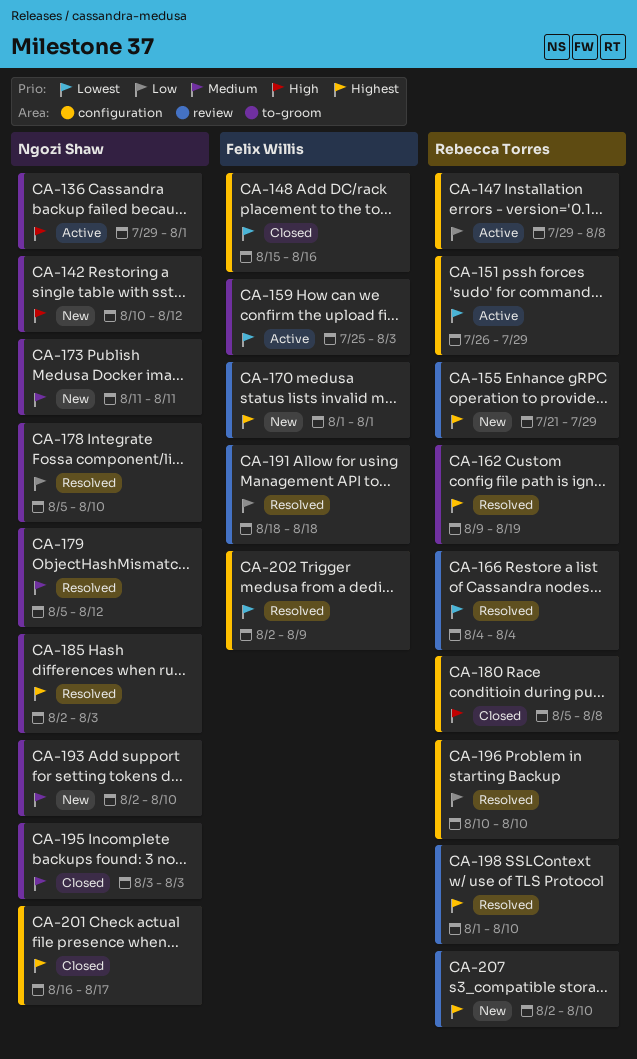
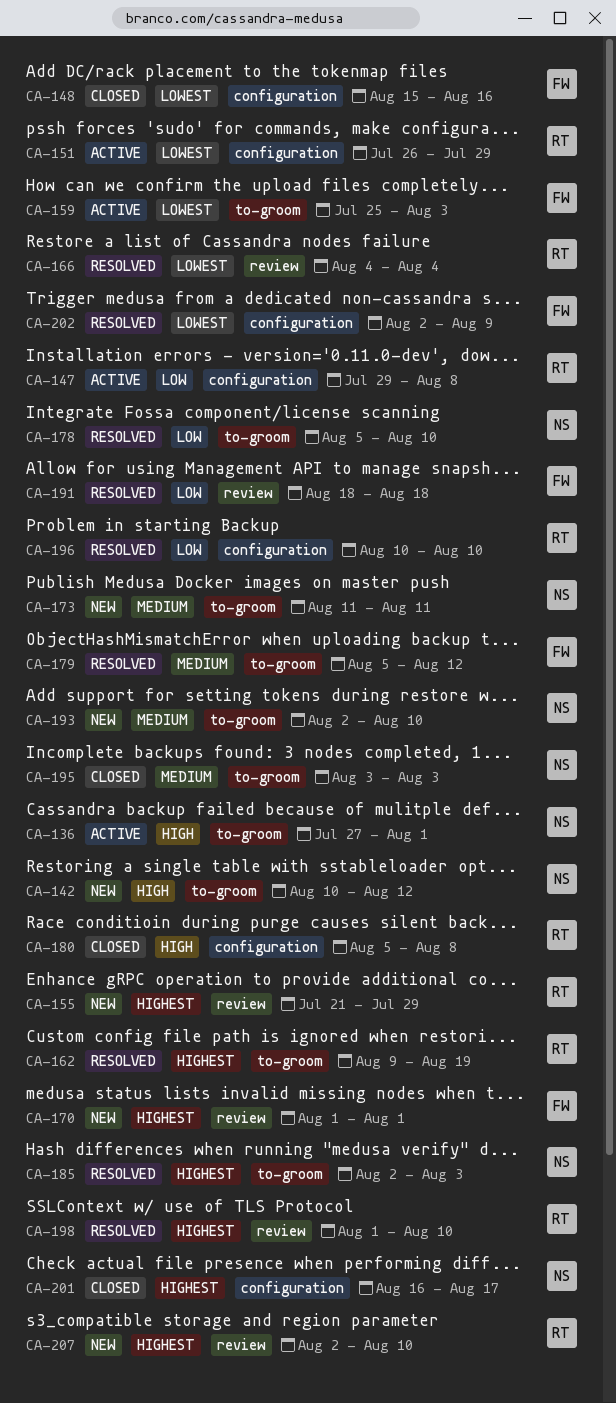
CA-136, start: Jul 29 -> Jul 27
CA-179, owner: Ngozi Shaw -> Felix Willis

